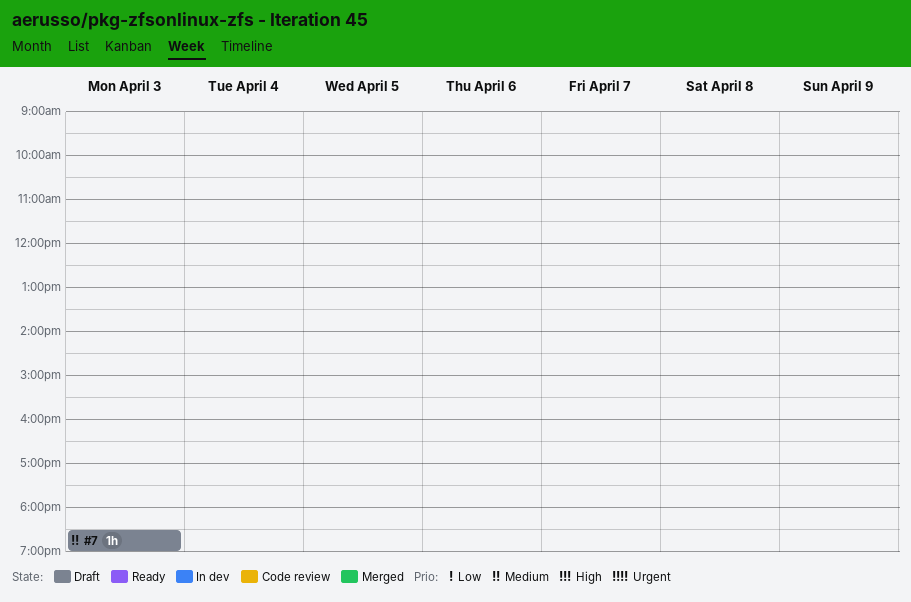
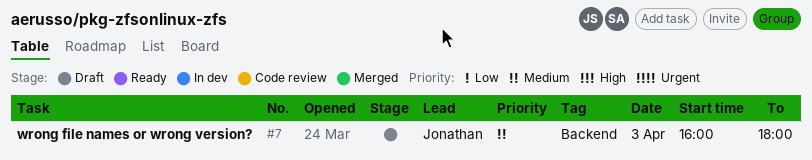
#7, begins: 18:30 -> 16:00
#7, ends: 19:00 -> 18:00

